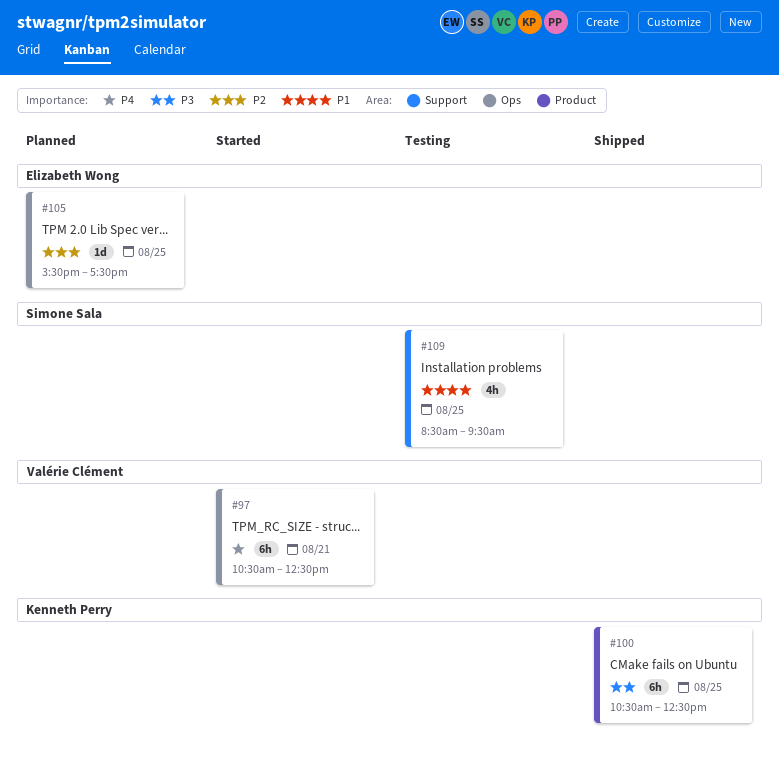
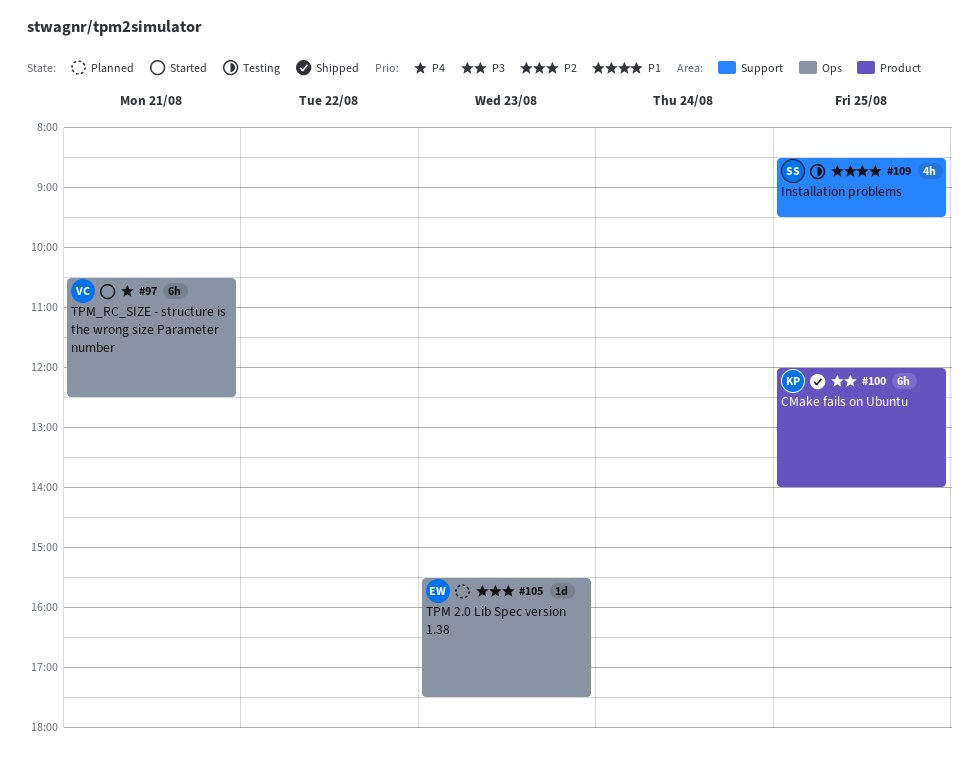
#100, begins: 10:30 -> 12:00
#100, ends: 12:30 -> 14:00
#105, day: Aug 25 -> Aug 23

